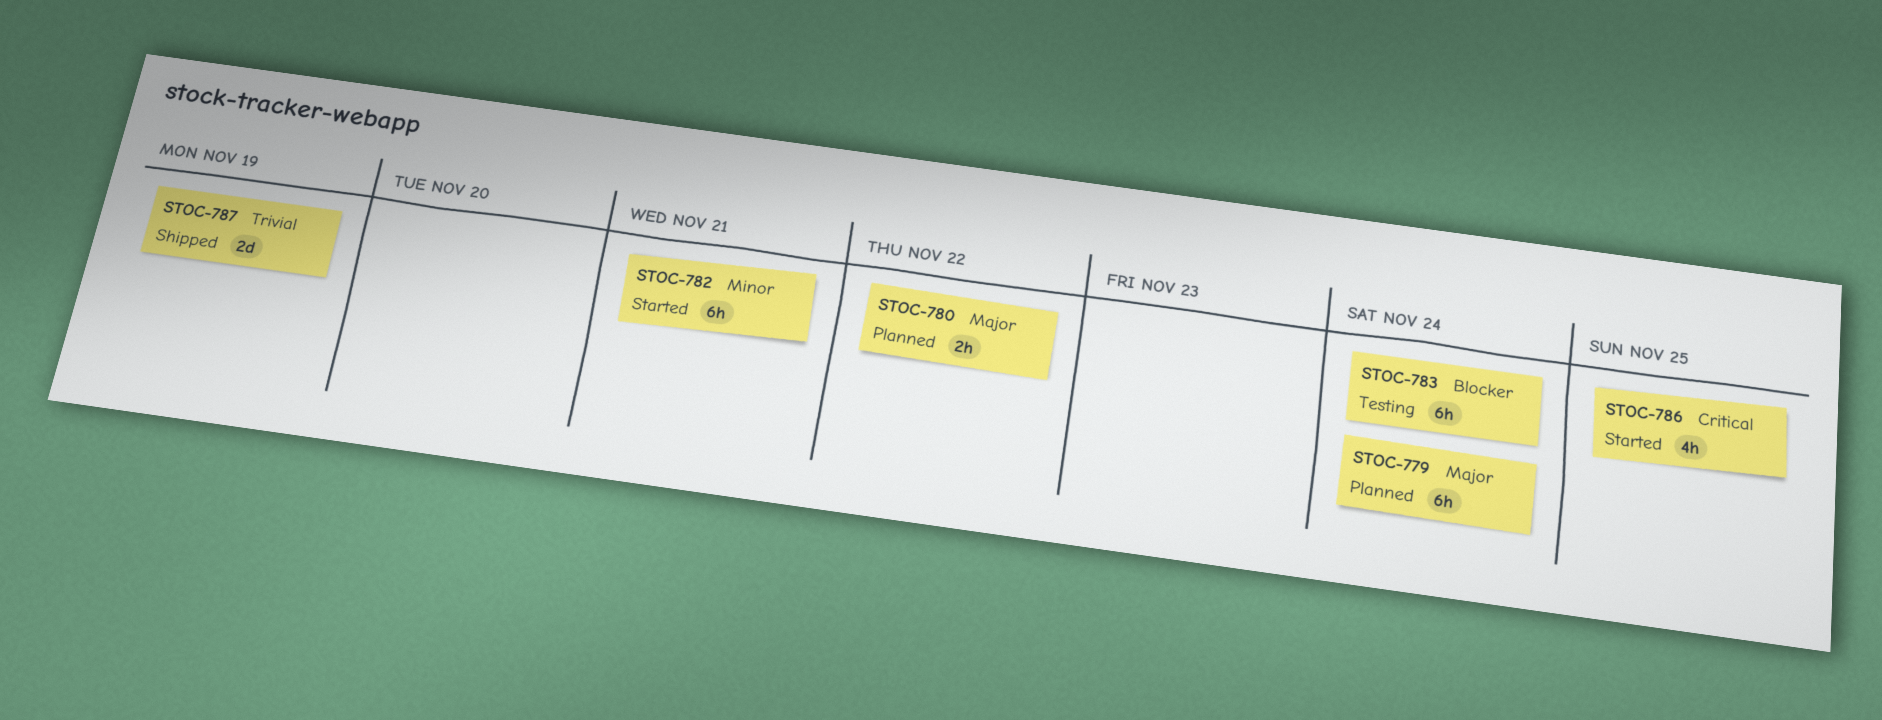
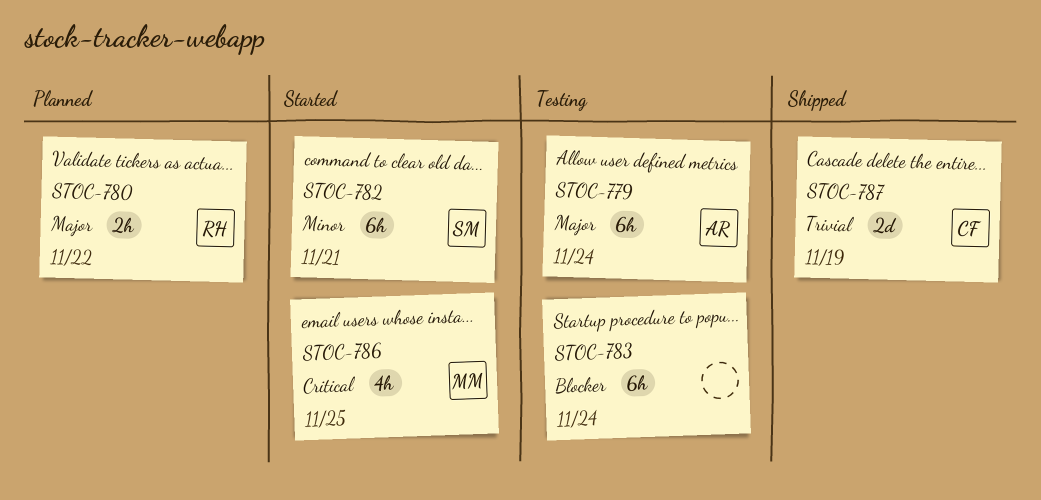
STOC-779, status: Planned -> Testing

